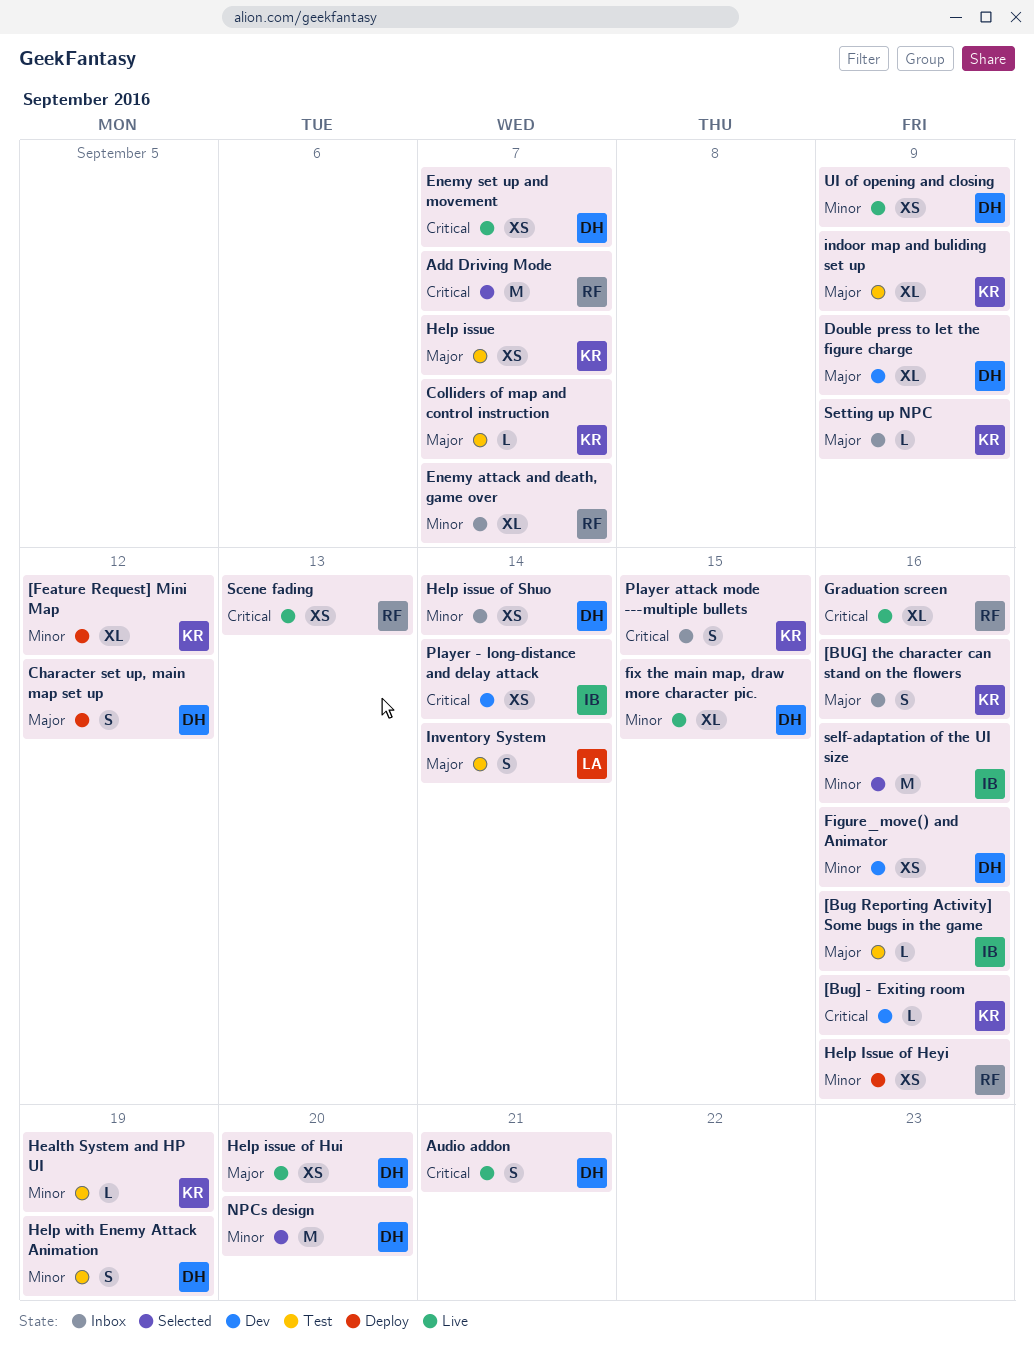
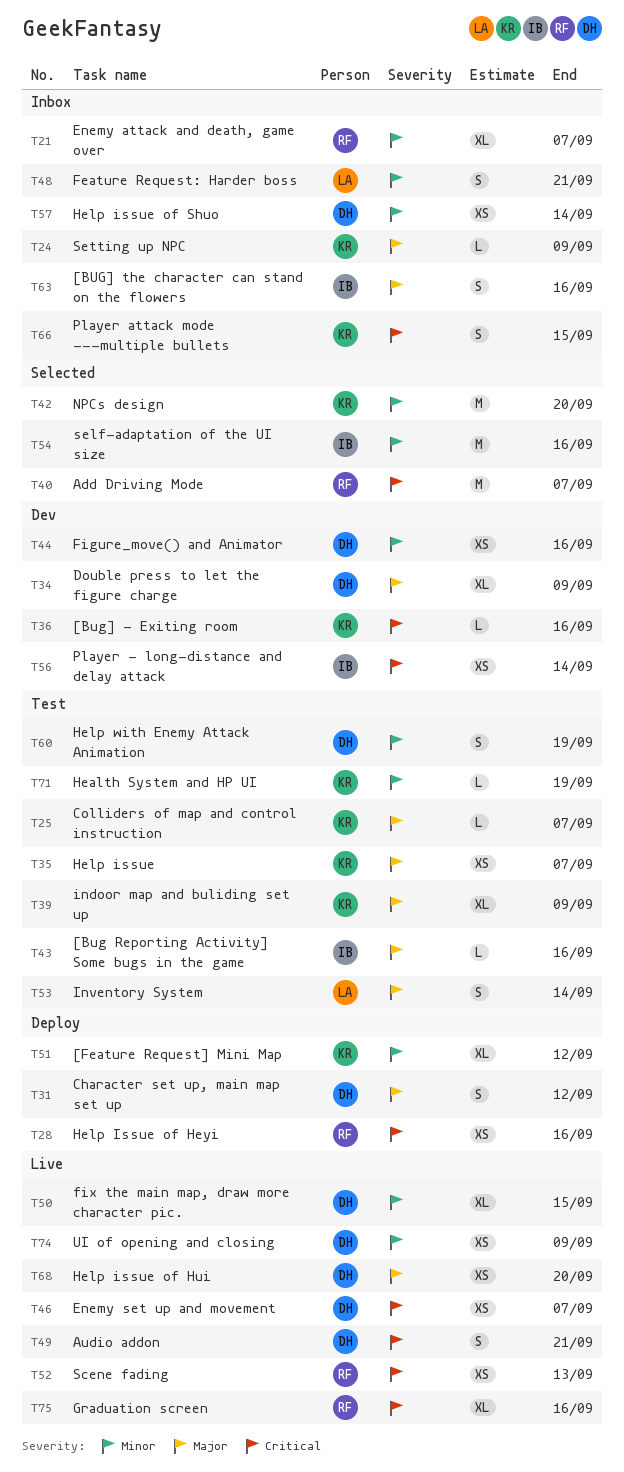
[BUG] the character can stand on the flowers, owner: KR -> IB
Feature Request: Harder boss: none -> present
Help Issue of Heyi, priority: Minor -> Critical
NPCs design, owner: DH -> KR

